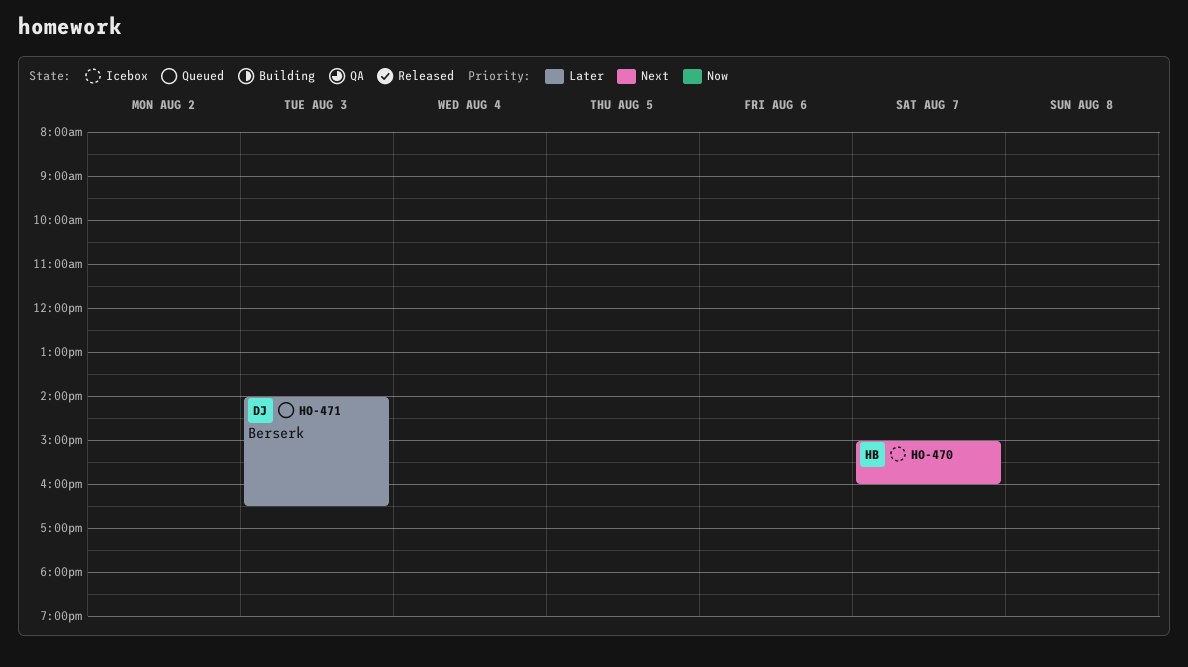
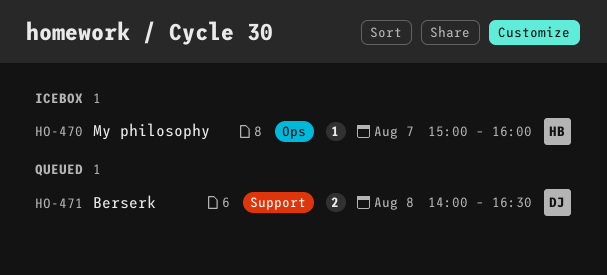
HO-471, day: Aug 3 -> Aug 8

